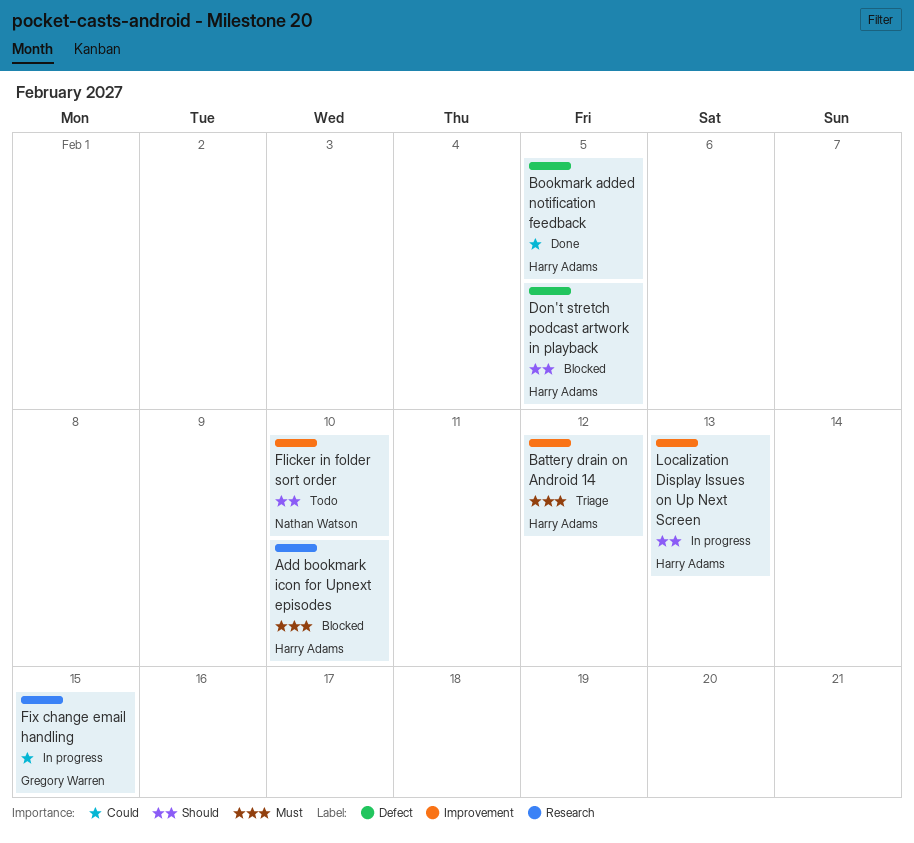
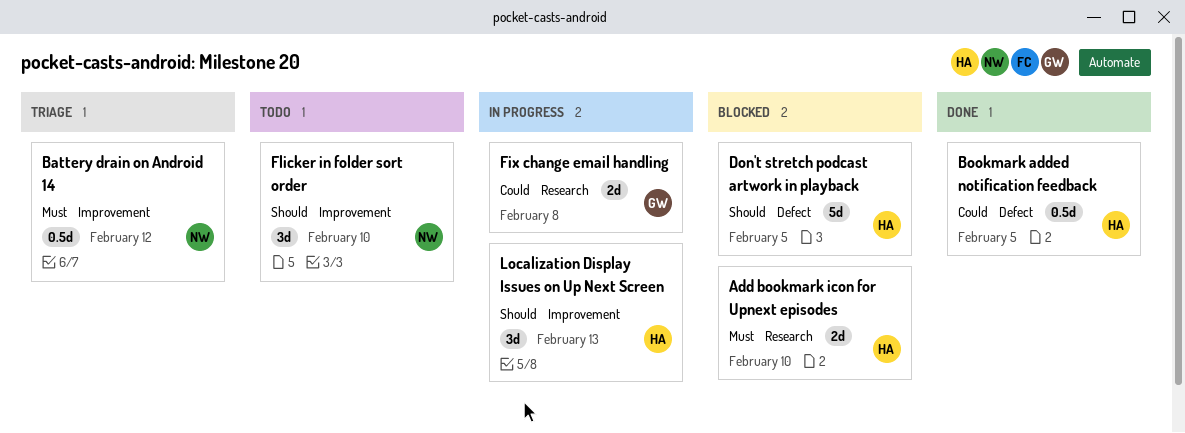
Battery drain on Android 14, owner: Harry Adams -> Nathan Watson
Fix change email handling, due: Feb 15 -> Feb 8

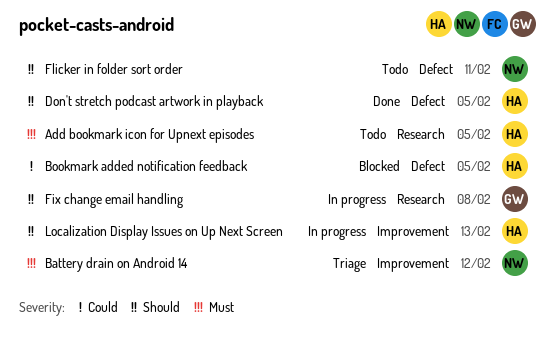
Add bookmark icon for Upnext episodes, status: Blocked -> Todo
Add bookmark icon for Upnext episodes, due: Feb 10 -> Feb 5
Bookmark added notification feedback, status: Done -> Blocked
Don't stretch podcast artwork in playback, status: Blocked -> Done
Fix change email handling, priority: Could -> Should
Flicker in folder sort order, label: Improvement -> Defect
Flicker in folder sort order, due: Feb 10 -> Feb 11

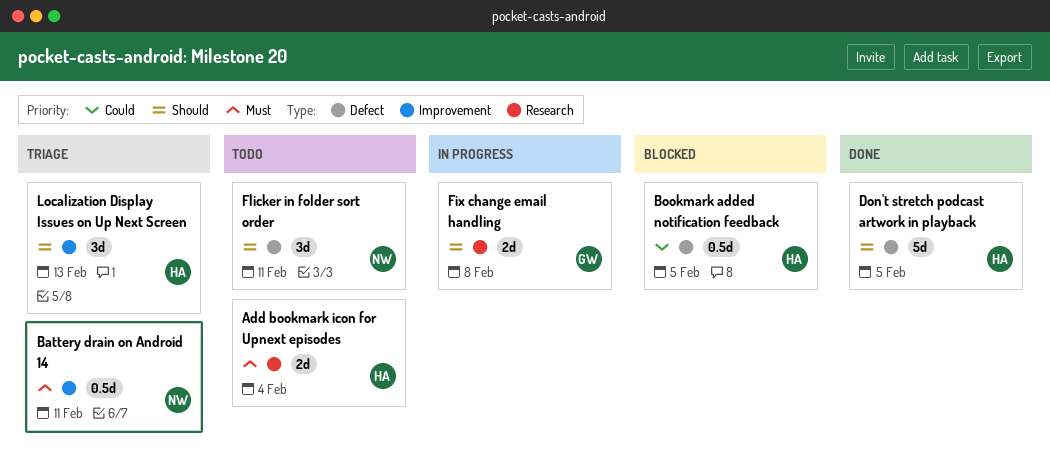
Add bookmark icon for Upnext episodes, due: Feb 5 -> Feb 4
Battery drain on Android 14, due: Feb 12 -> Feb 11
Localization Display Issues on Up Next Screen, status: In progress -> Triage

